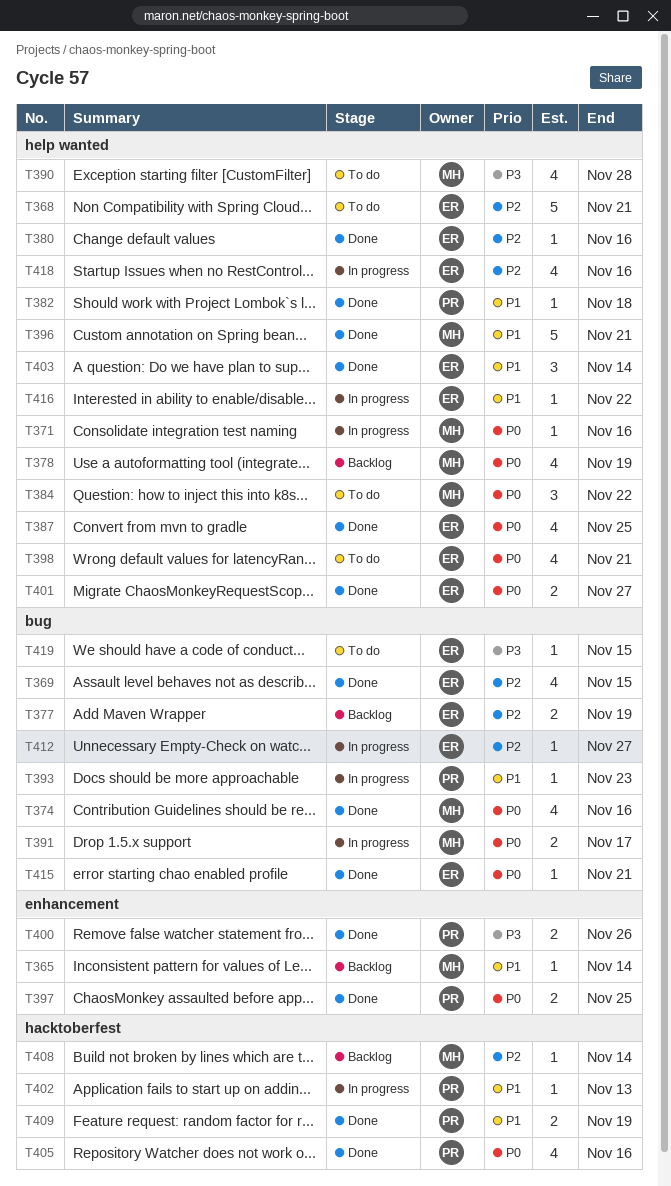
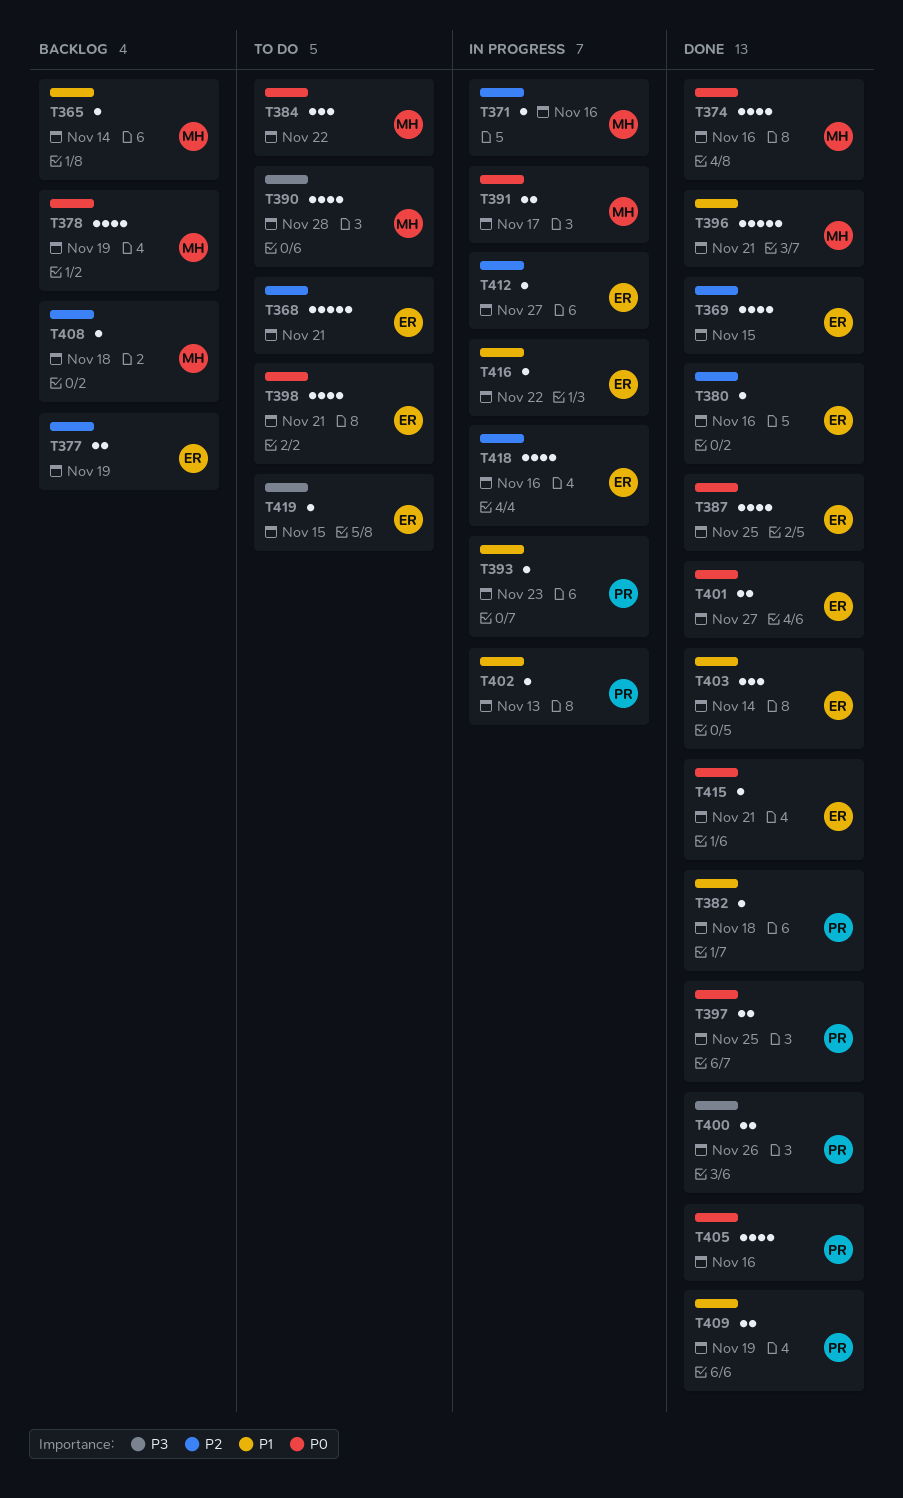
T371, priority: P0 -> P2
T408, due: Nov 14 -> Nov 18

